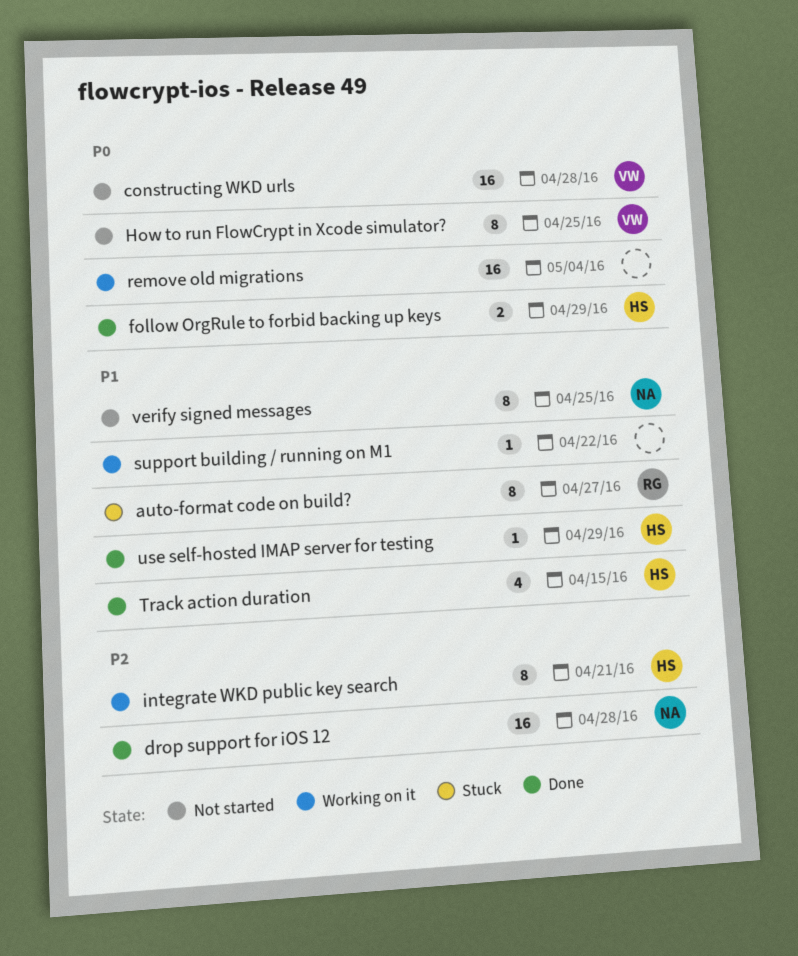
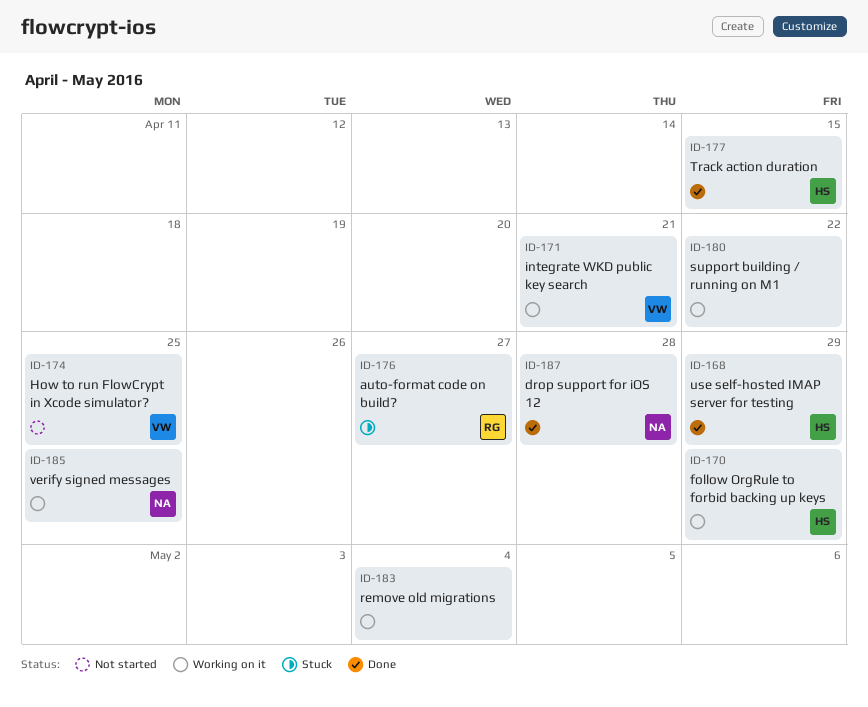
constructing WKD urls: present -> none
follow OrgRule to forbid backing up keys, status: Done -> Working on it
integrate WKD public key search, owner: HS -> VW
verify signed messages, status: Not started -> Working on it

